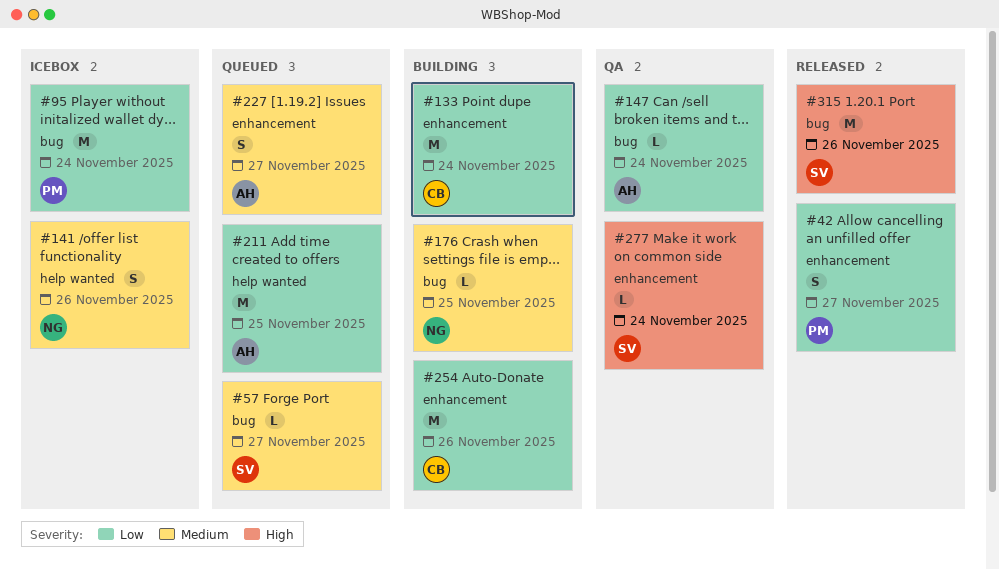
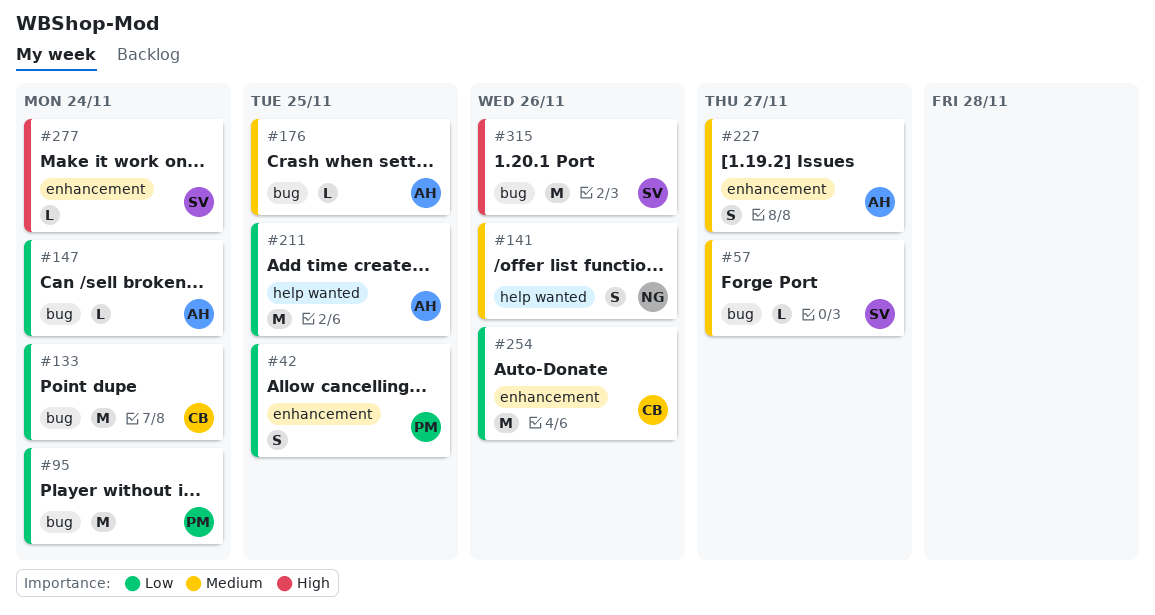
#42, due: Nov 27 -> Nov 25
#133, label: enhancement -> bug
#176, owner: NG -> AH

